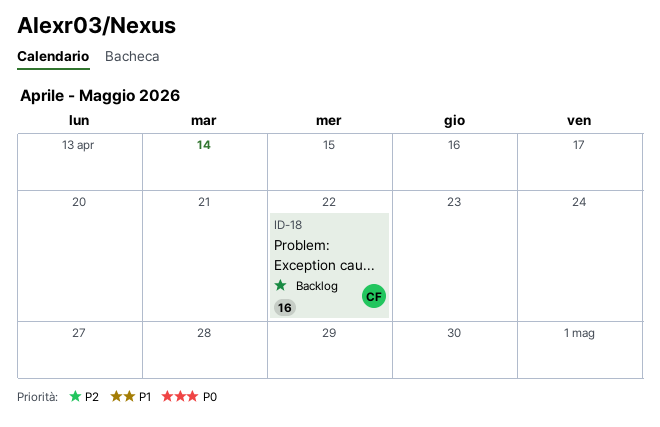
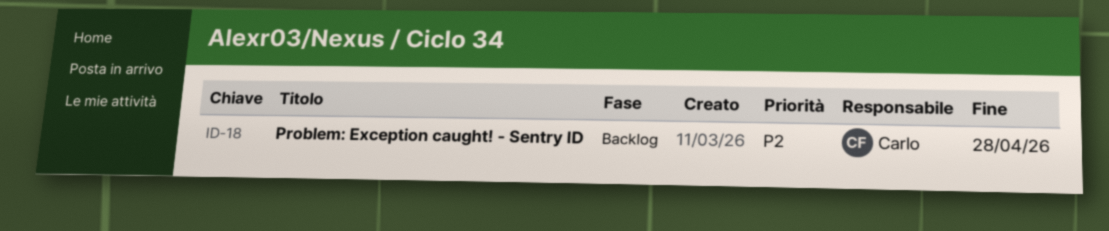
ID-18, due: Apr 22 -> Apr 28

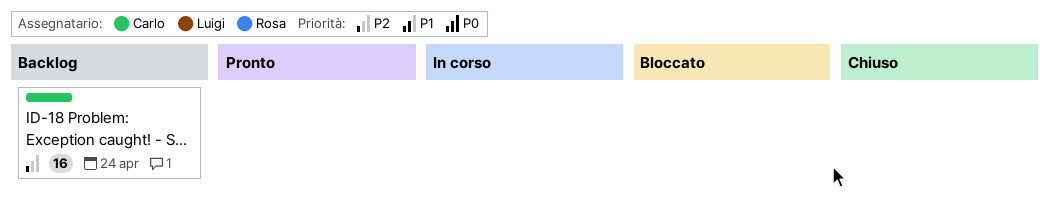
ID-18, due: Apr 28 -> Apr 24

